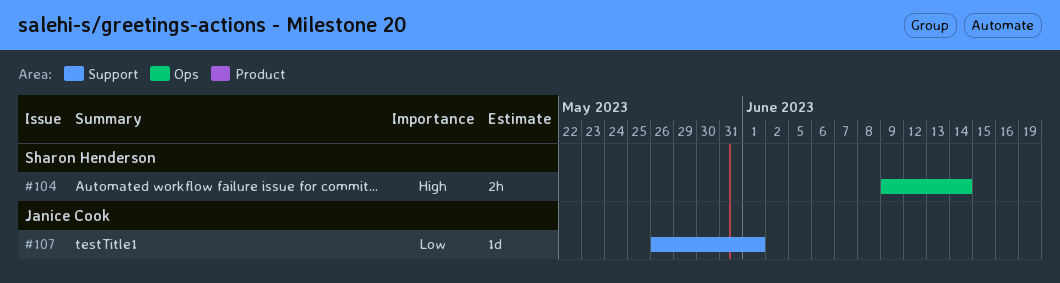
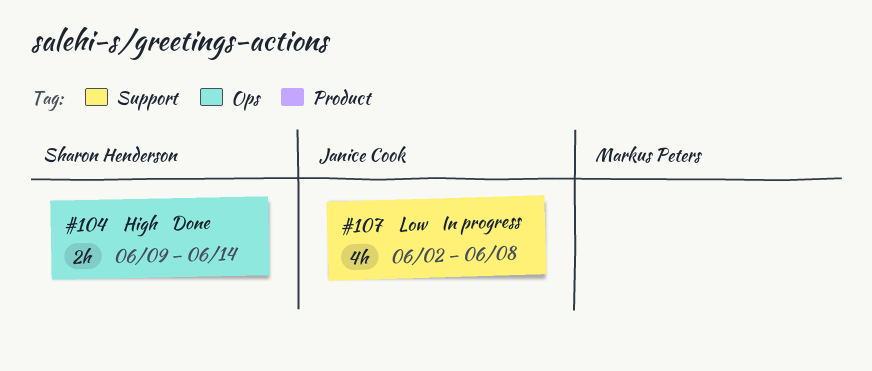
#107, estimate: 1d -> 4h
#107, start: May 26 -> Jun 2
#107, due: Jun 1 -> Jun 8

